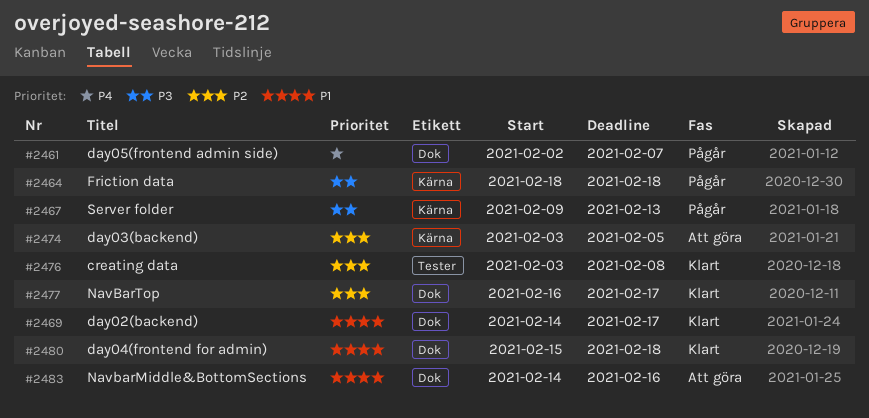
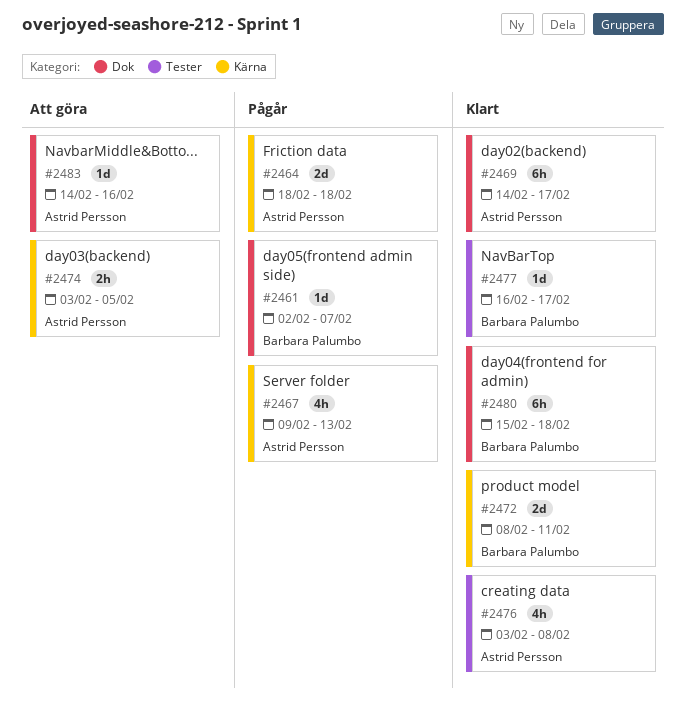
#2472: none -> present
#2477, label: Dok -> Tester

